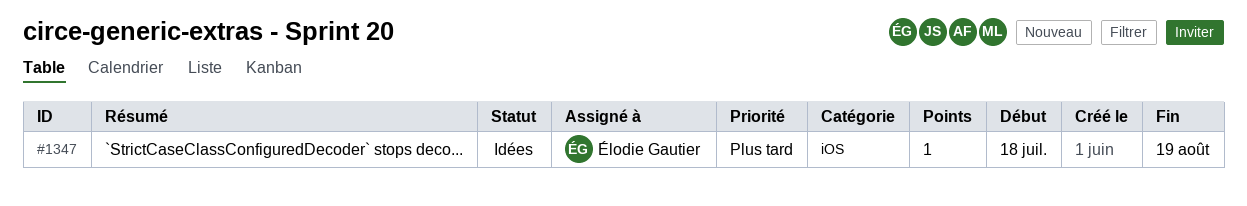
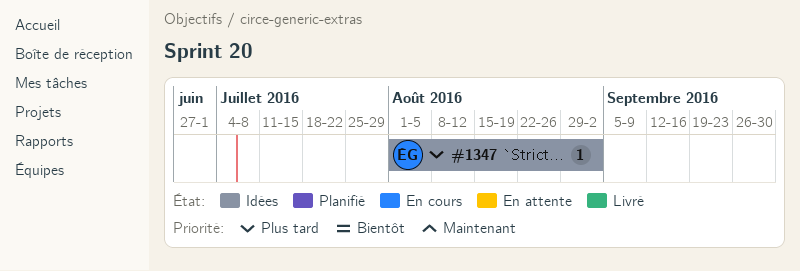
#1347, start: Jul 18 -> Aug 1
#1347, due: Aug 19 -> Sep 2

